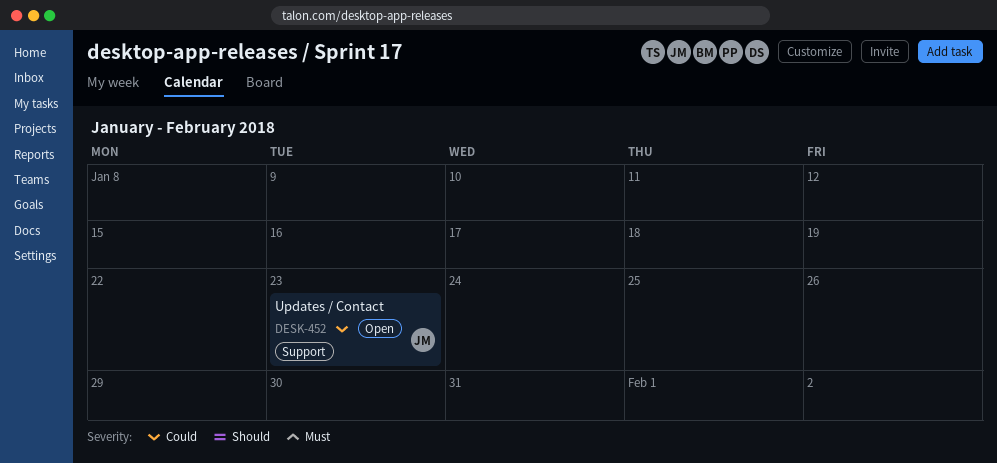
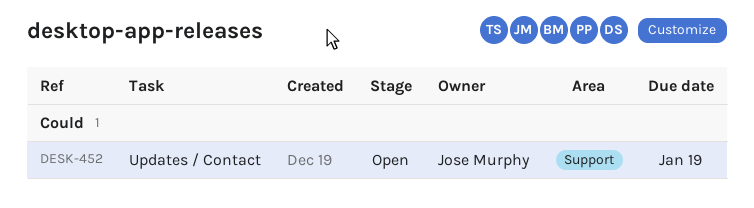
DESK-452, due: Jan 23 -> Jan 19

